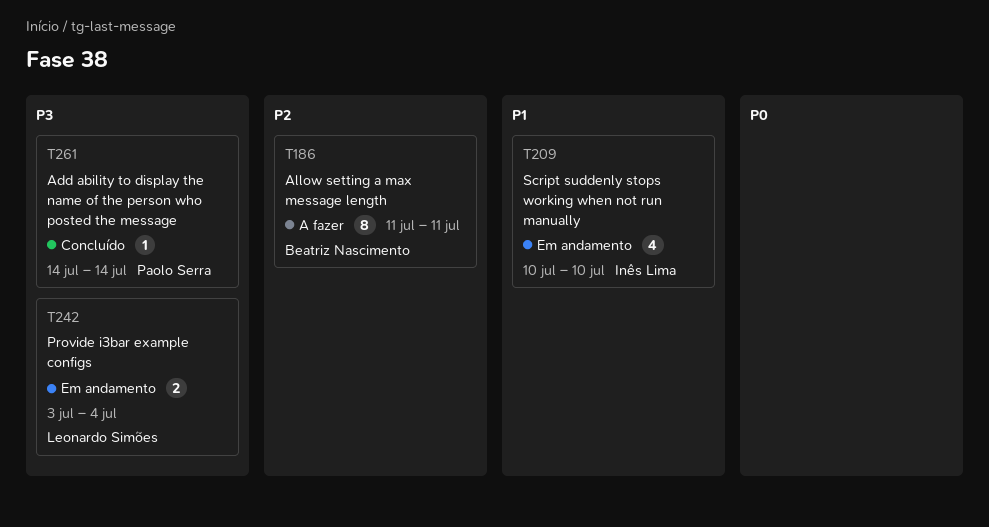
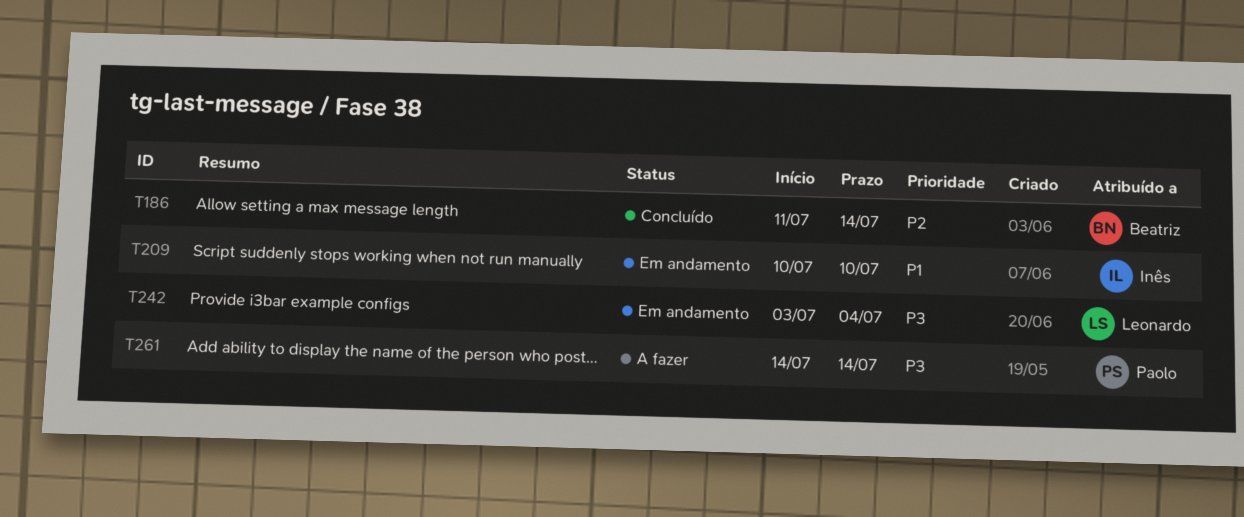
T186, status: A fazer -> Concluído
T186, due: Jul 11 -> Jul 14
T261, status: Concluído -> A fazer

